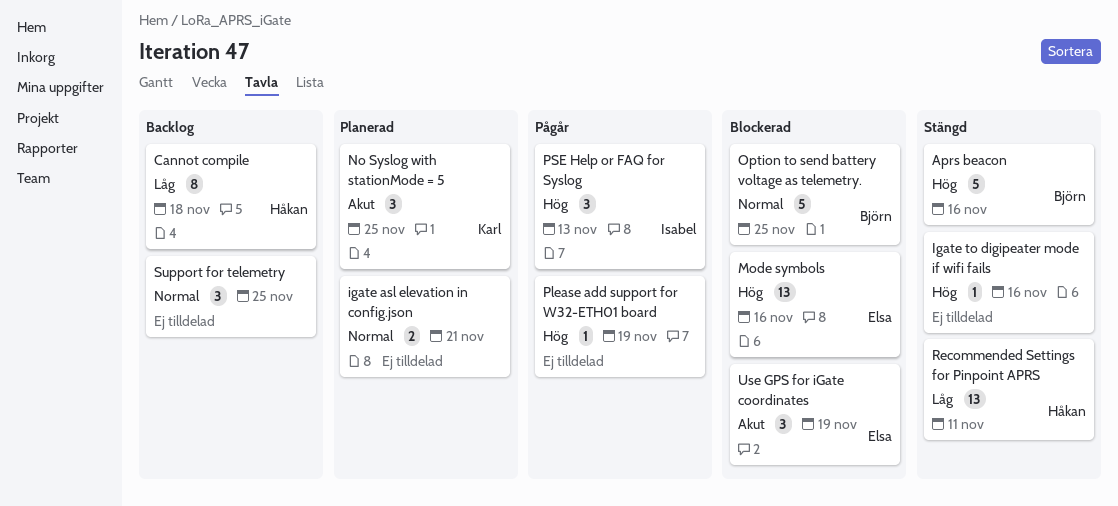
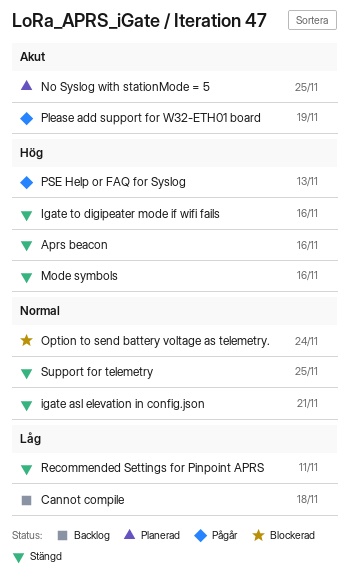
igate asl elevation in config.json, status: Planerad -> Stängd
Mode symbols, status: Blockerad -> Stängd
Option to send battery voltage as telemetry., due: Nov 25 -> Nov 24
Please add support for W32-ETH01 board, priority: Hög -> Akut
Support for telemetry, status: Backlog -> Stängd
Use GPS for iGate coordinates: present -> none

